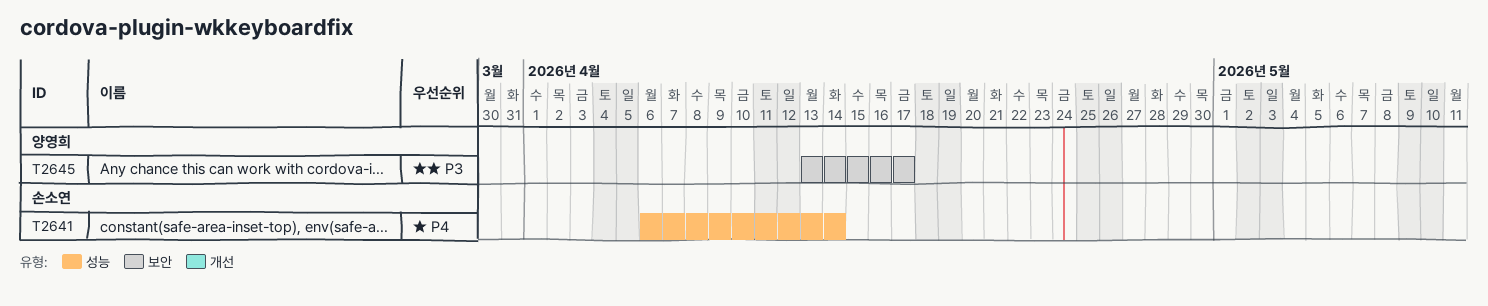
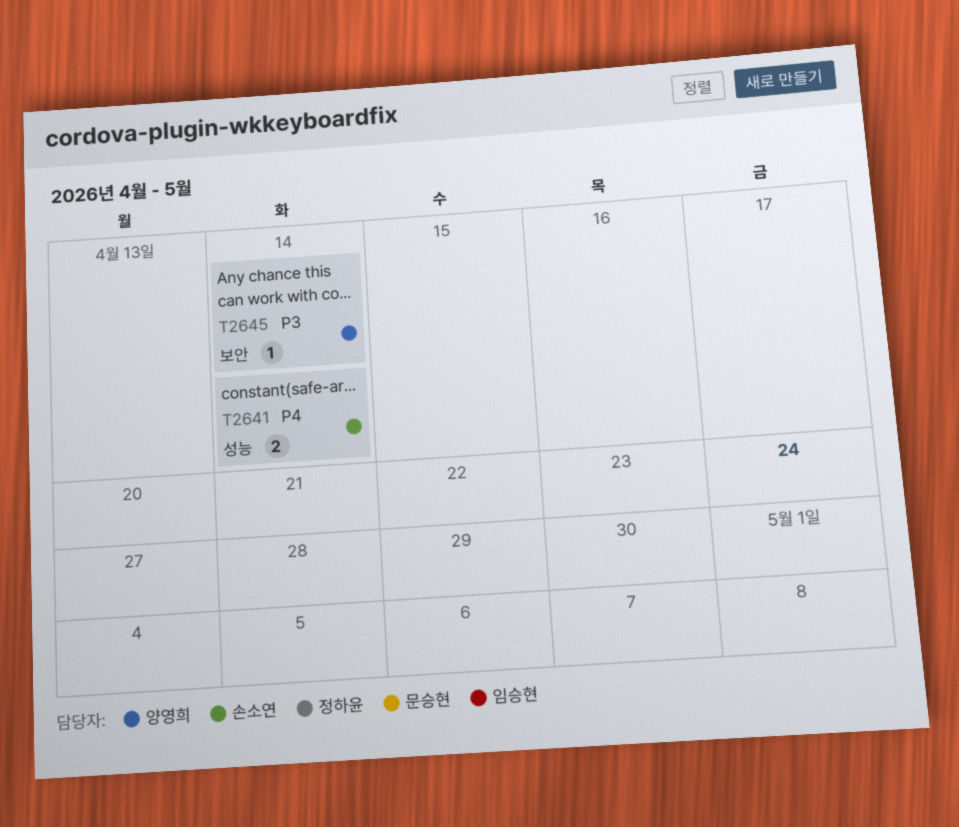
T2645, due: Apr 17 -> Apr 14

